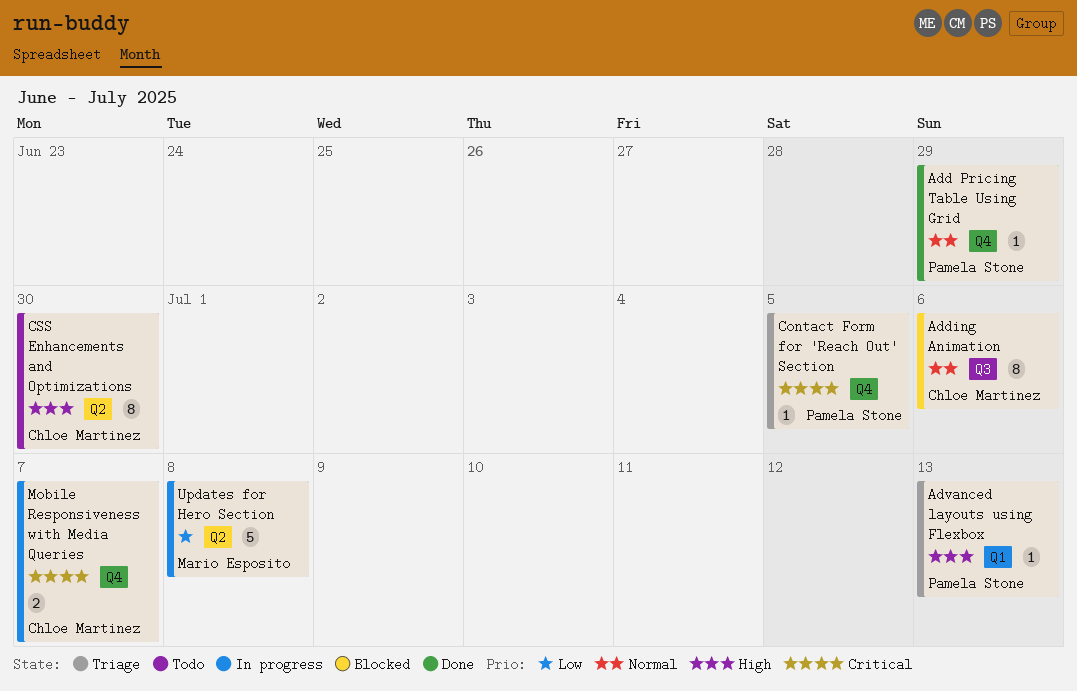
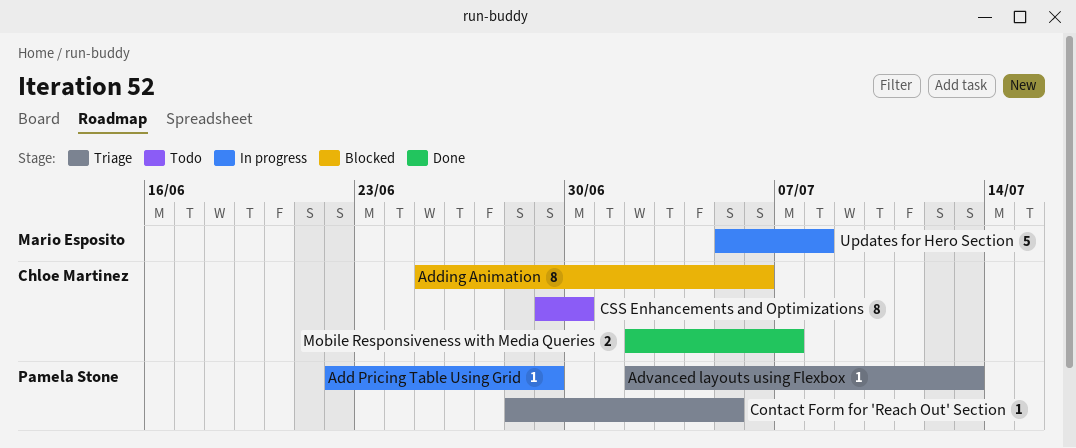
Add Pricing Table Using Grid, status: Done -> In progress
Mobile Responsiveness with Media Queries, status: In progress -> Done

